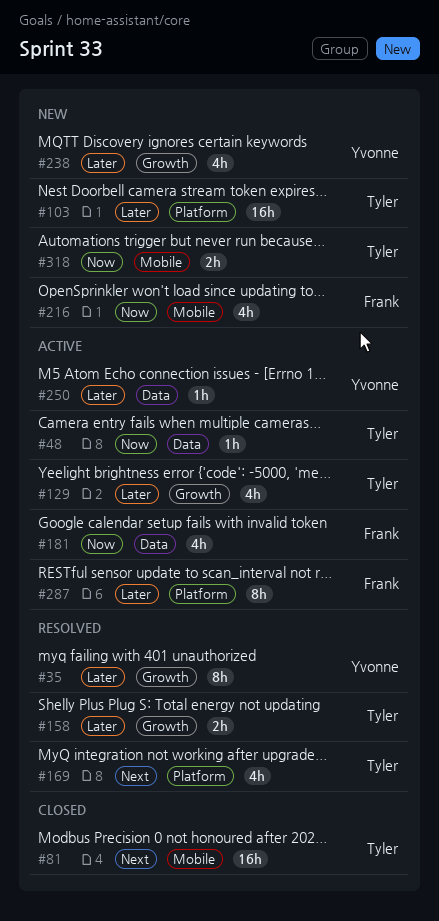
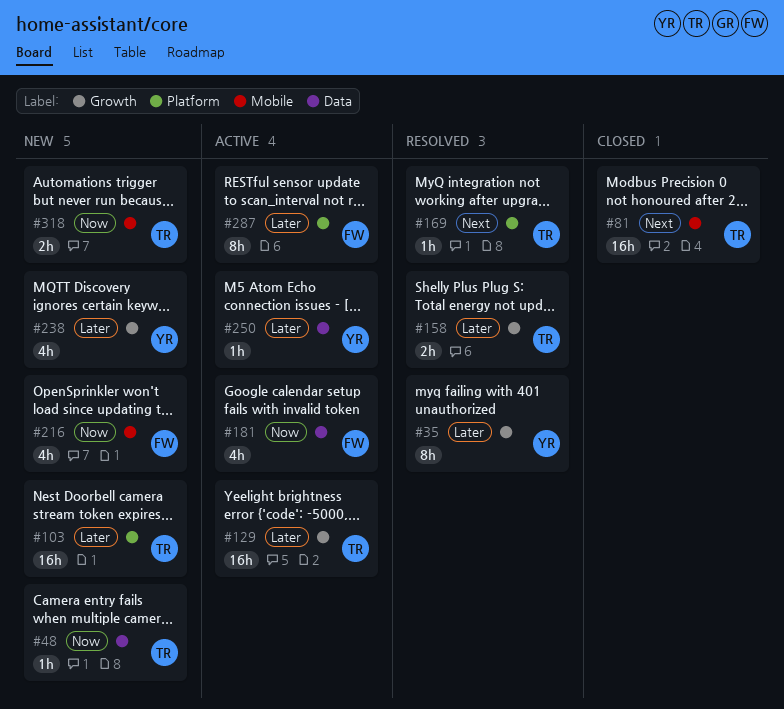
#48, status: Active -> New
#129, estimate: 4h -> 16h
#169, estimate: 4h -> 1h

